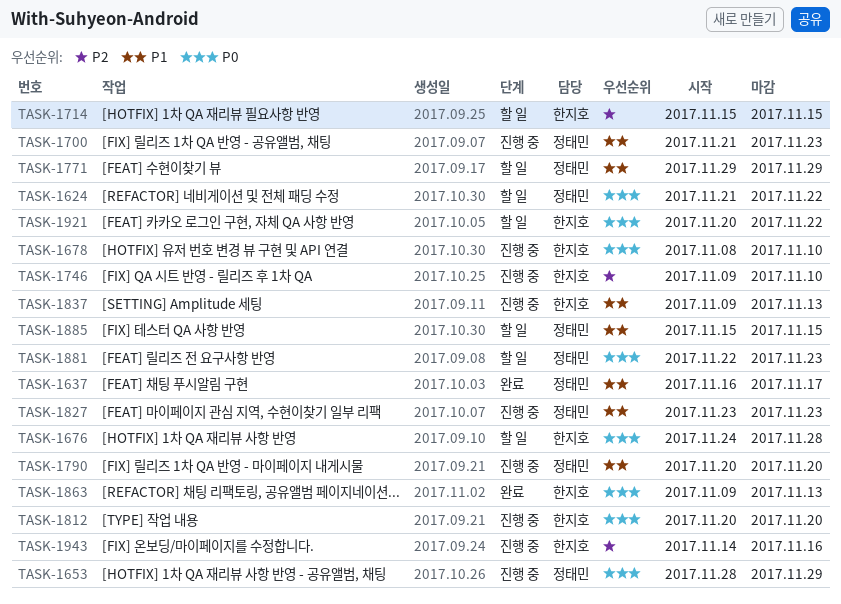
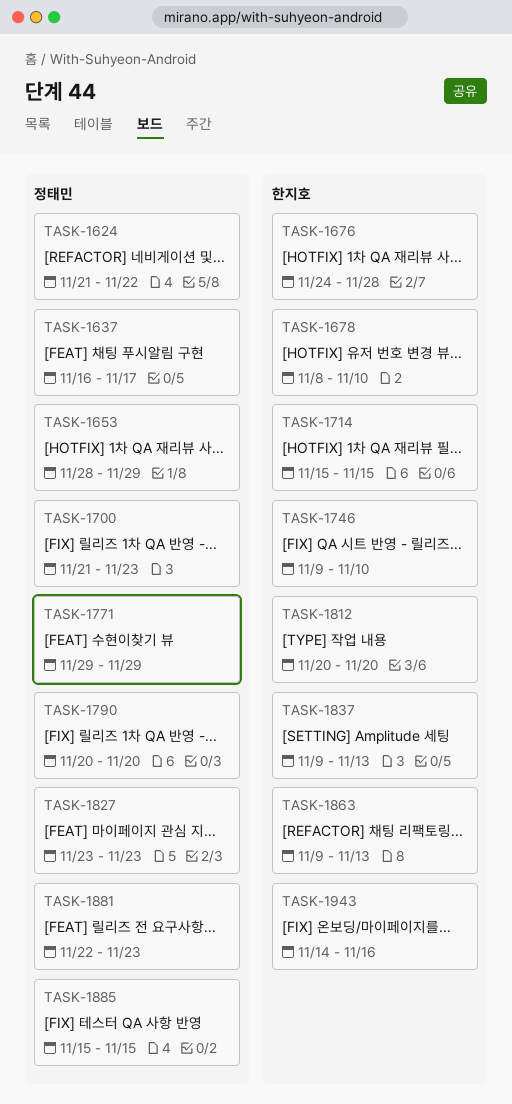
TASK-1921: present -> none

